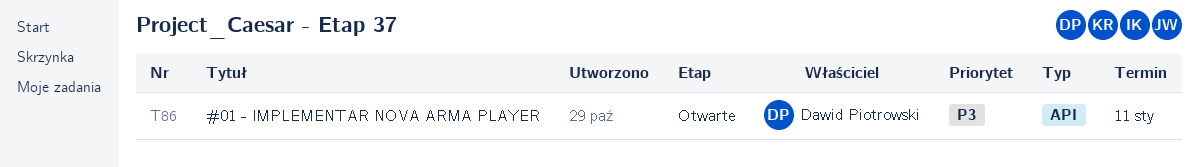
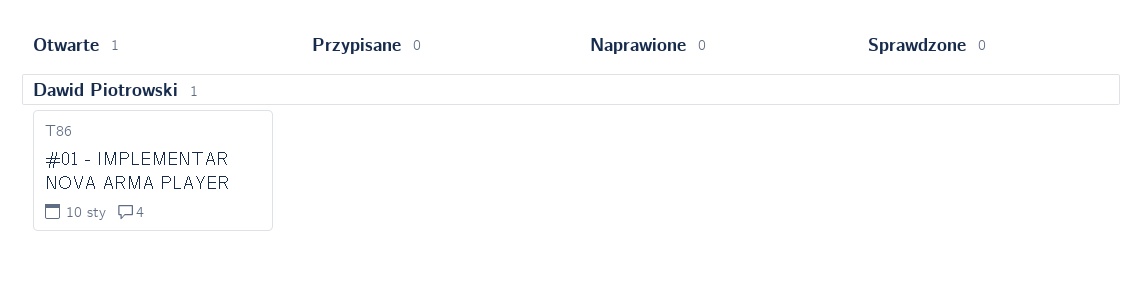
T86, due: Jan 11 -> Jan 10

